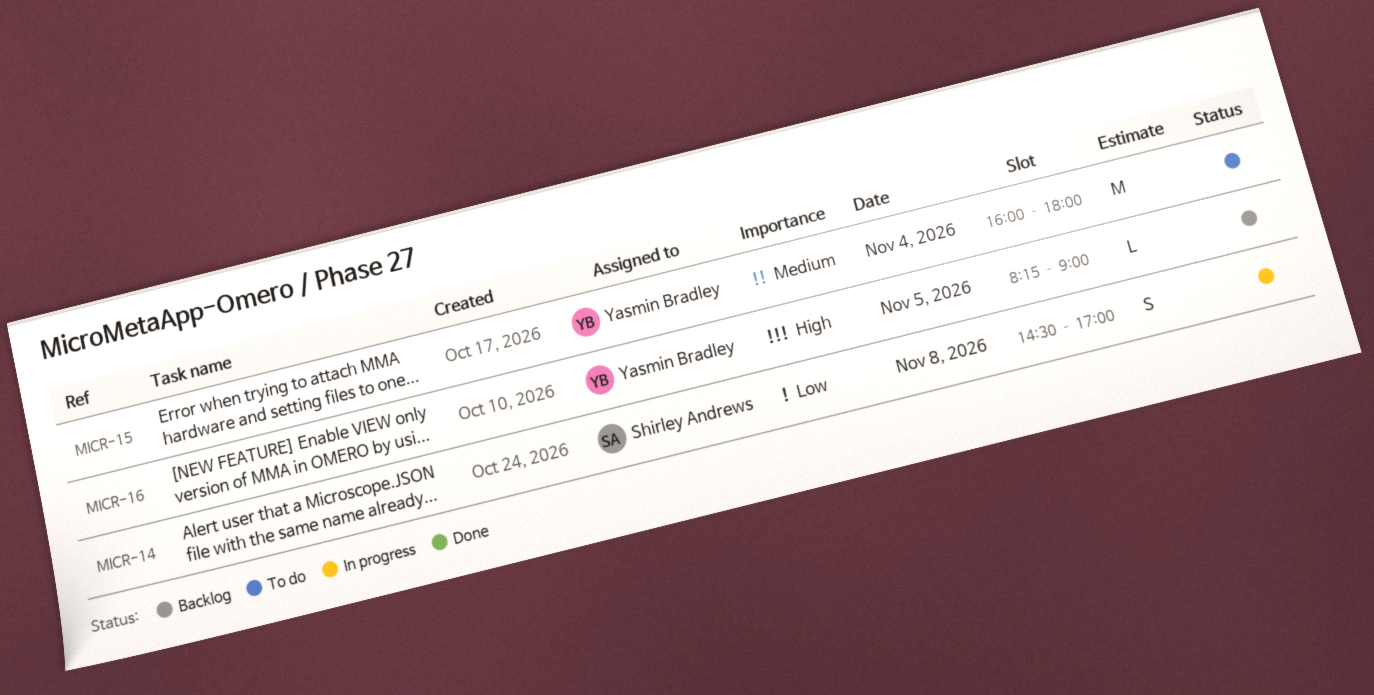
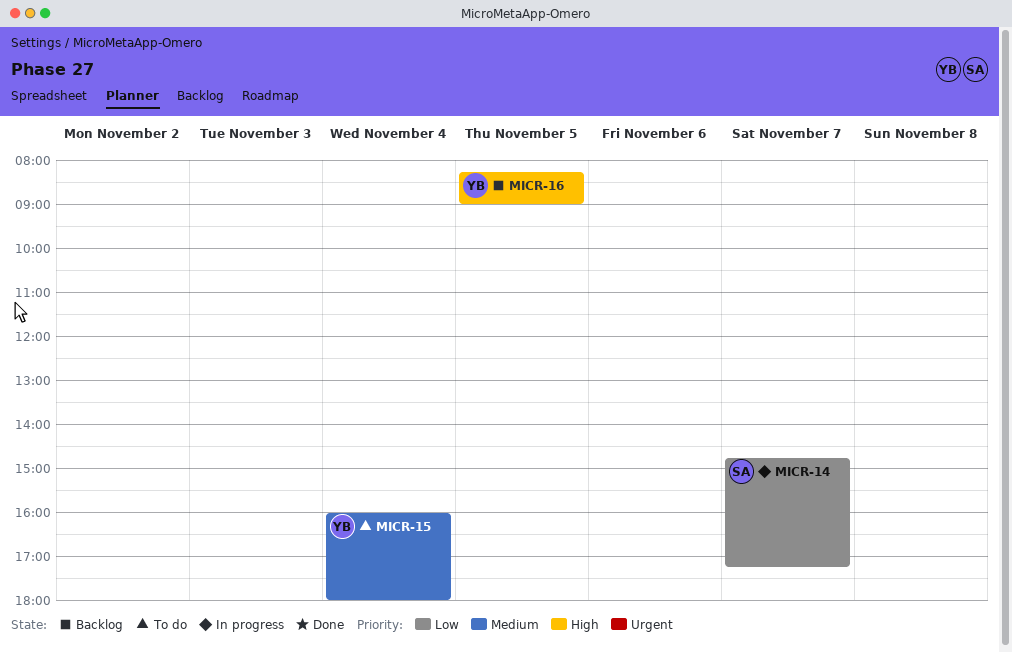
MICR-14, day: Nov 8 -> Nov 7
MICR-14, begins: 14:30 -> 14:45
MICR-14, ends: 17:00 -> 17:15

